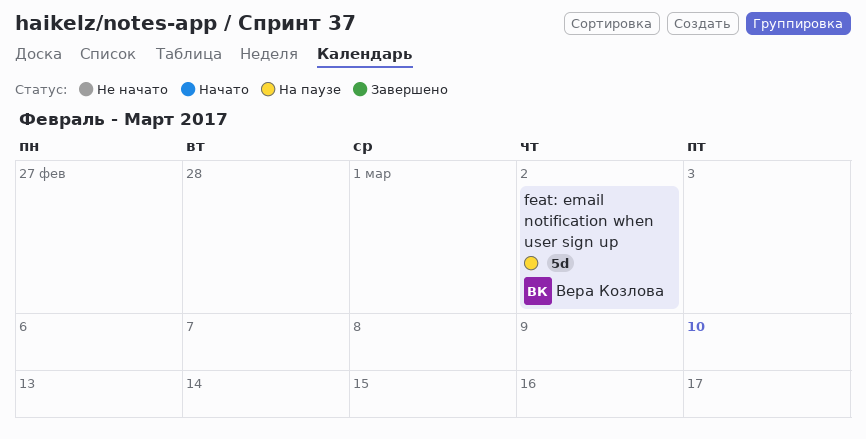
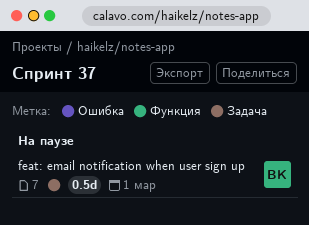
feat: email notification when user sign up, estimate: 5d -> 0.5d
feat: email notification when user sign up, due: Mar 2 -> Mar 1

